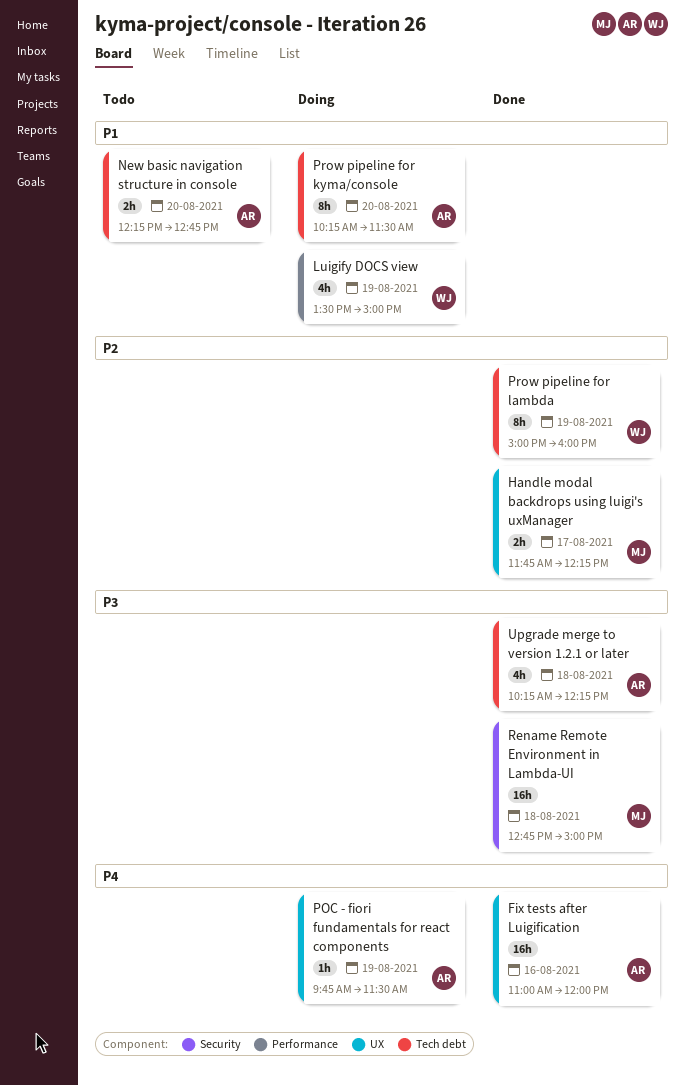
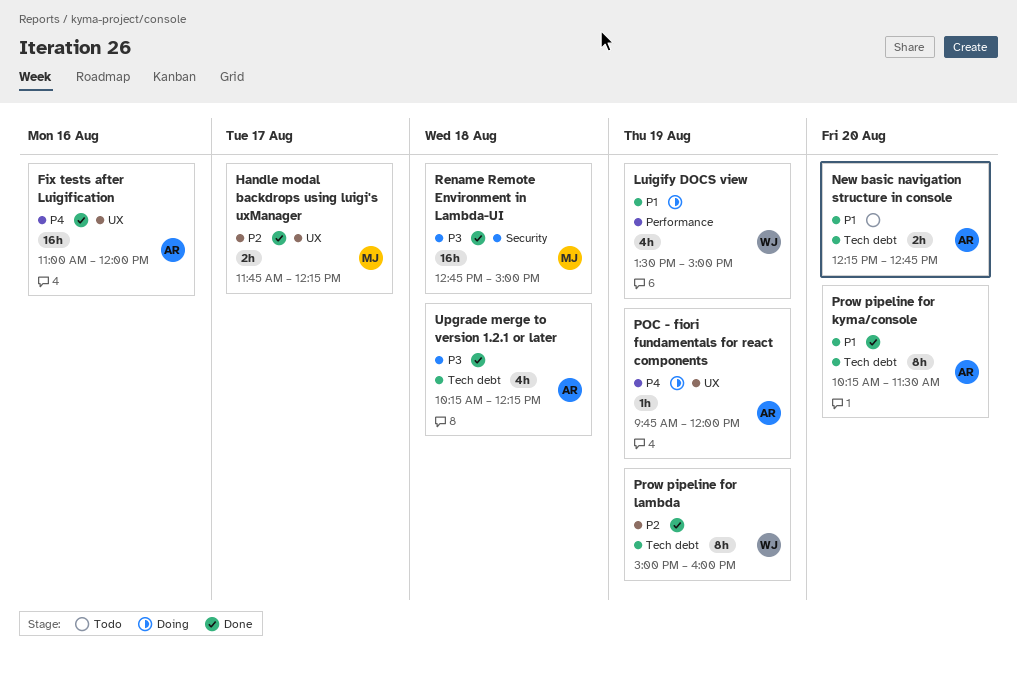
POC - fiori fundamentals for react components, ends: 11:30 -> 12:00
Prow pipeline for kyma/console, status: Doing -> Done

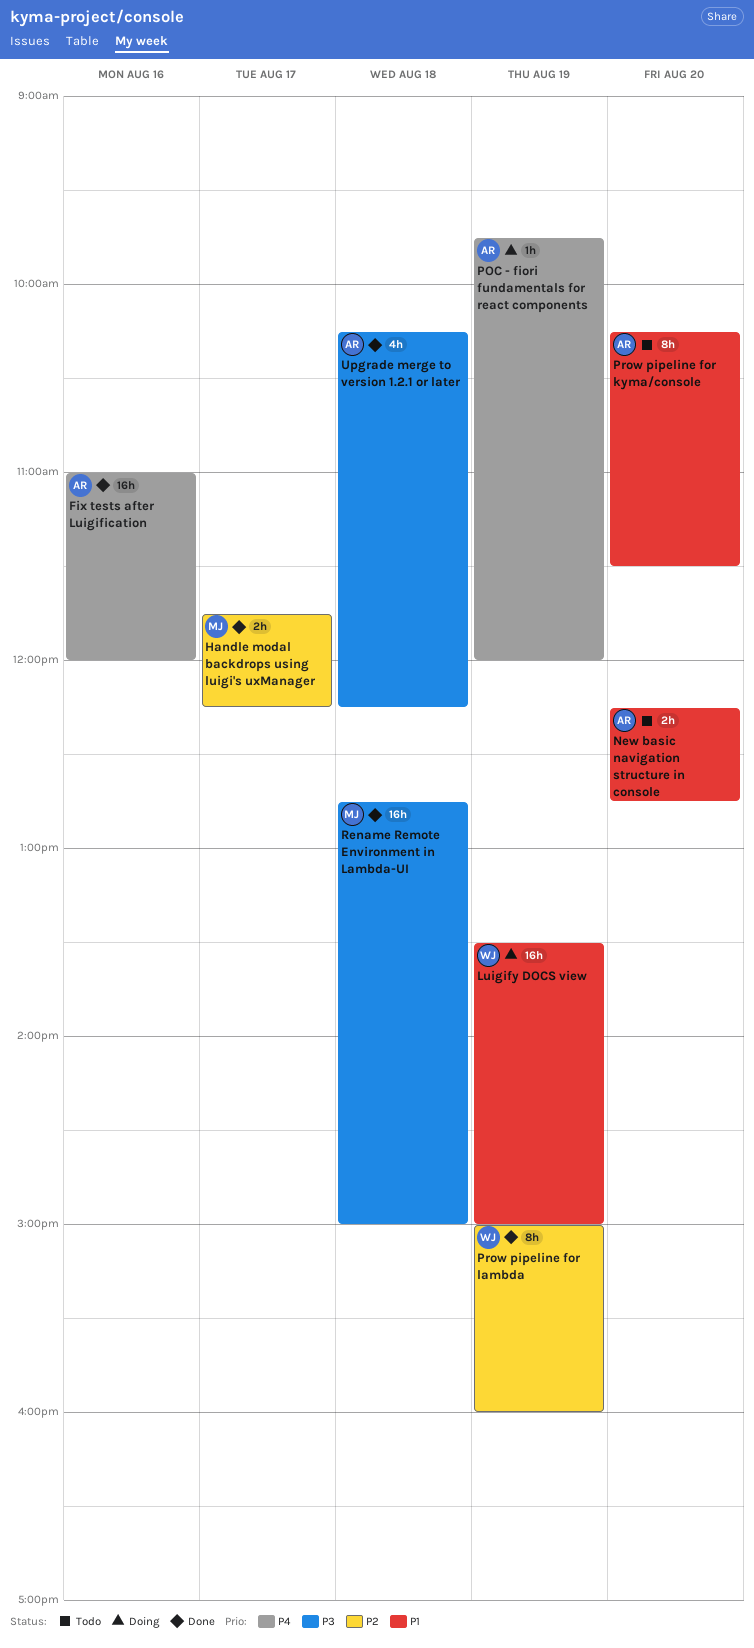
Luigify DOCS view, estimate: 4h -> 16h
Prow pipeline for kyma/console, status: Done -> Todo

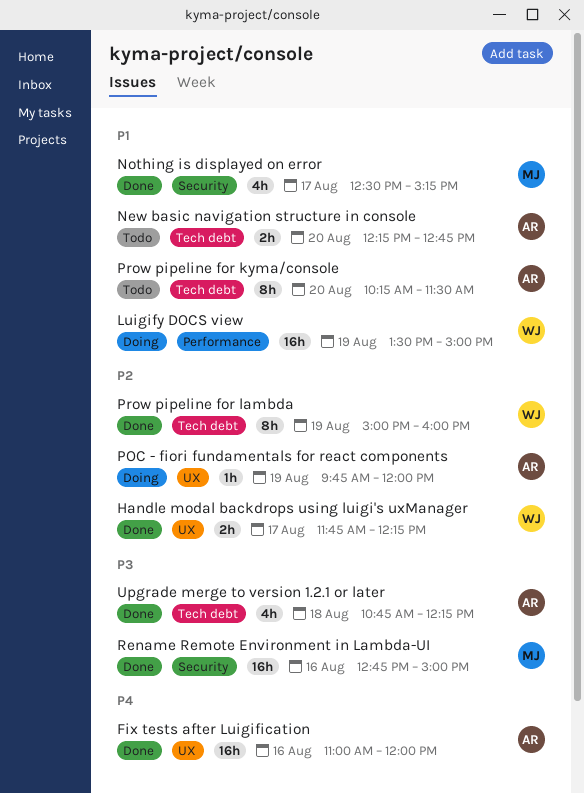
Handle modal backdrops using luigi's uxManager, owner: MJ -> WJ
Nothing is displayed on error: none -> present
POC - fiori fundamentals for react components, priority: P4 -> P2
Rename Remote Environment in Lambda-UI, day: Aug 18 -> Aug 16
Upgrade merge to version 1.2.1 or later, begins: 10:15 -> 10:45

